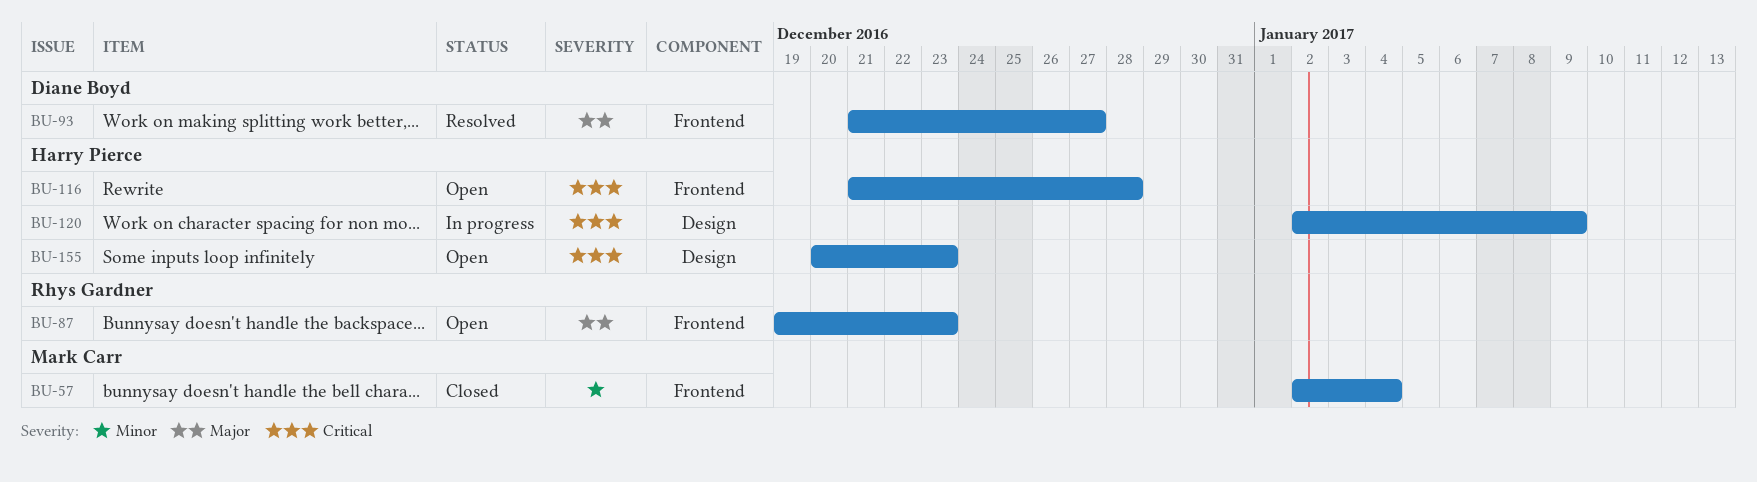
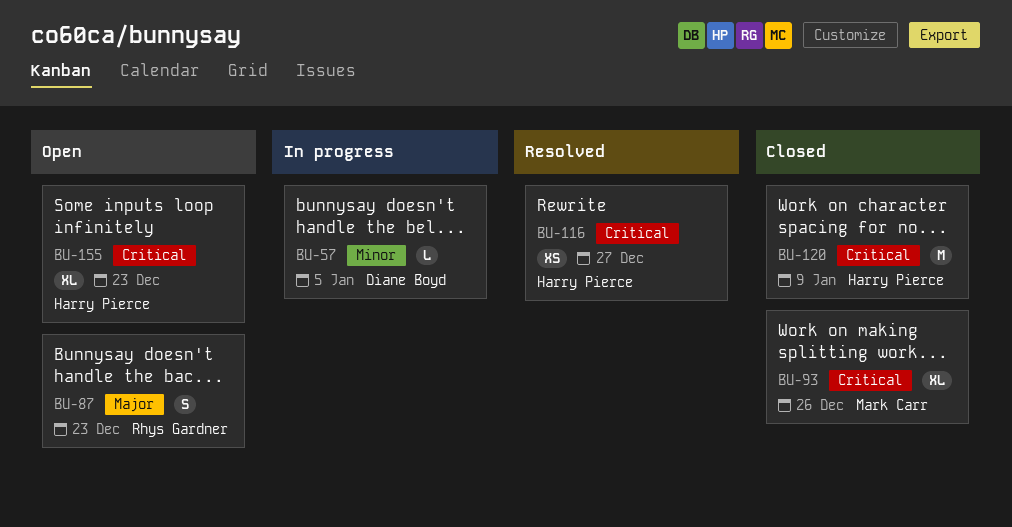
BU-57, status: Closed -> In progress
BU-57, owner: Mark Carr -> Diane Boyd
BU-57, due: Jan 4 -> Jan 5
BU-93, status: Resolved -> Closed
BU-93, owner: Diane Boyd -> Mark Carr
BU-93, priority: Major -> Critical
BU-93, due: Dec 27 -> Dec 26
BU-116, status: Open -> Resolved
BU-116, due: Dec 28 -> Dec 27
BU-120, status: In progress -> Closed

